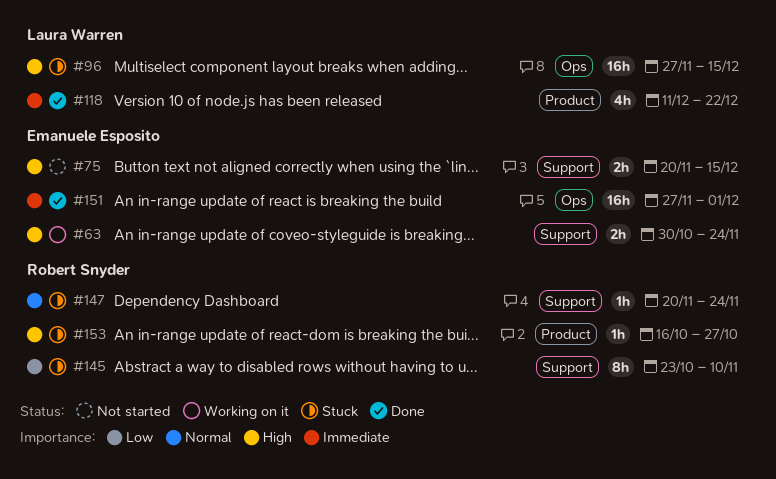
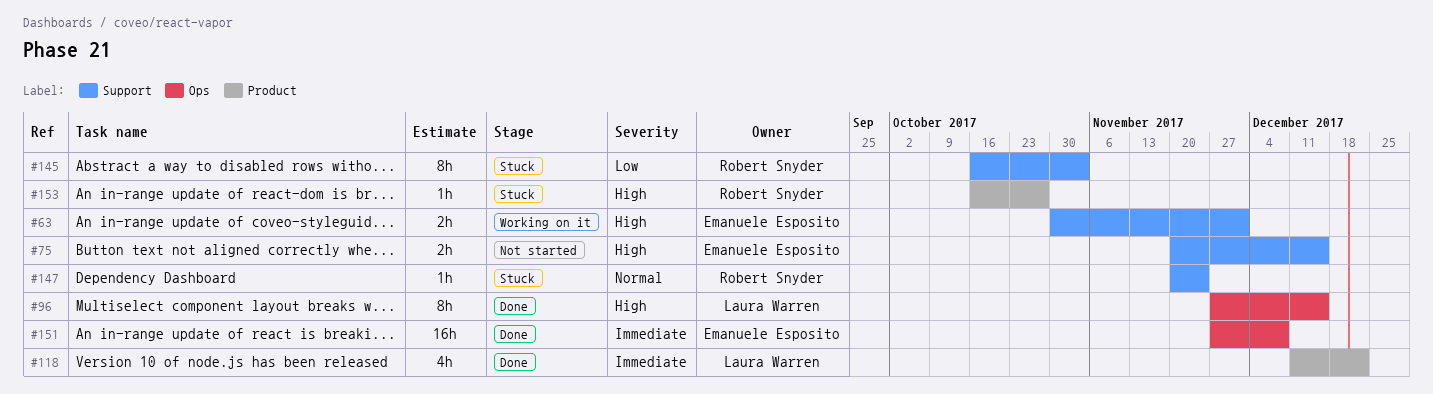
#63, due: Nov 24 -> Dec 1
#96, status: Stuck -> Done
#96, estimate: 16h -> 8h
#145, start: Oct 23 -> Oct 16
#145, due: Nov 10 -> Nov 3
#151, due: Dec 1 -> Dec 8

